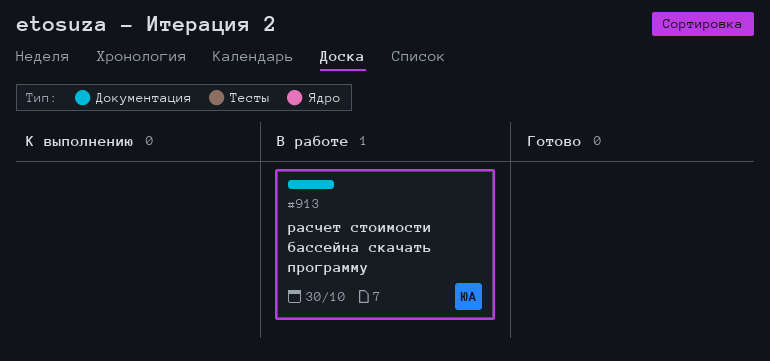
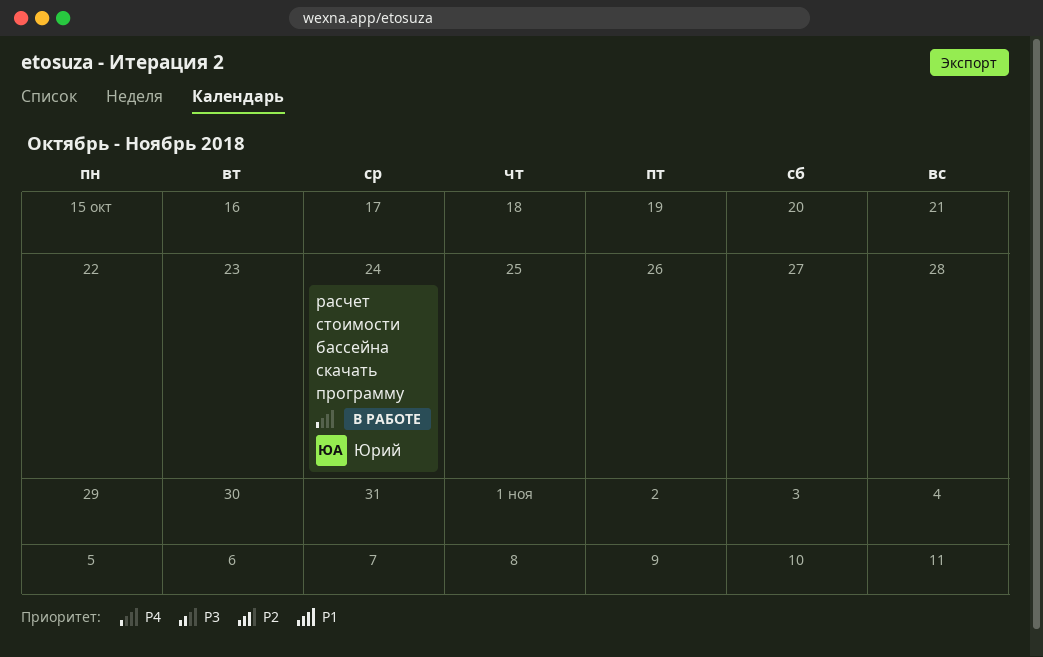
расчет стоимости бассейна скачать программу, due: Oct 30 -> Oct 24

